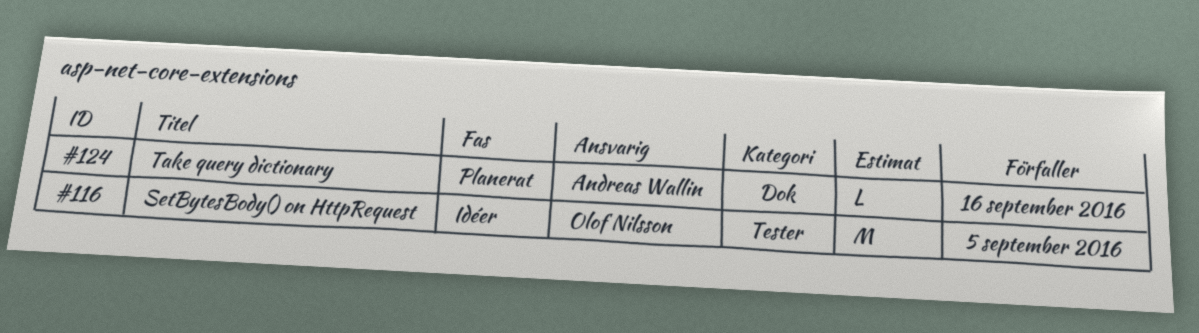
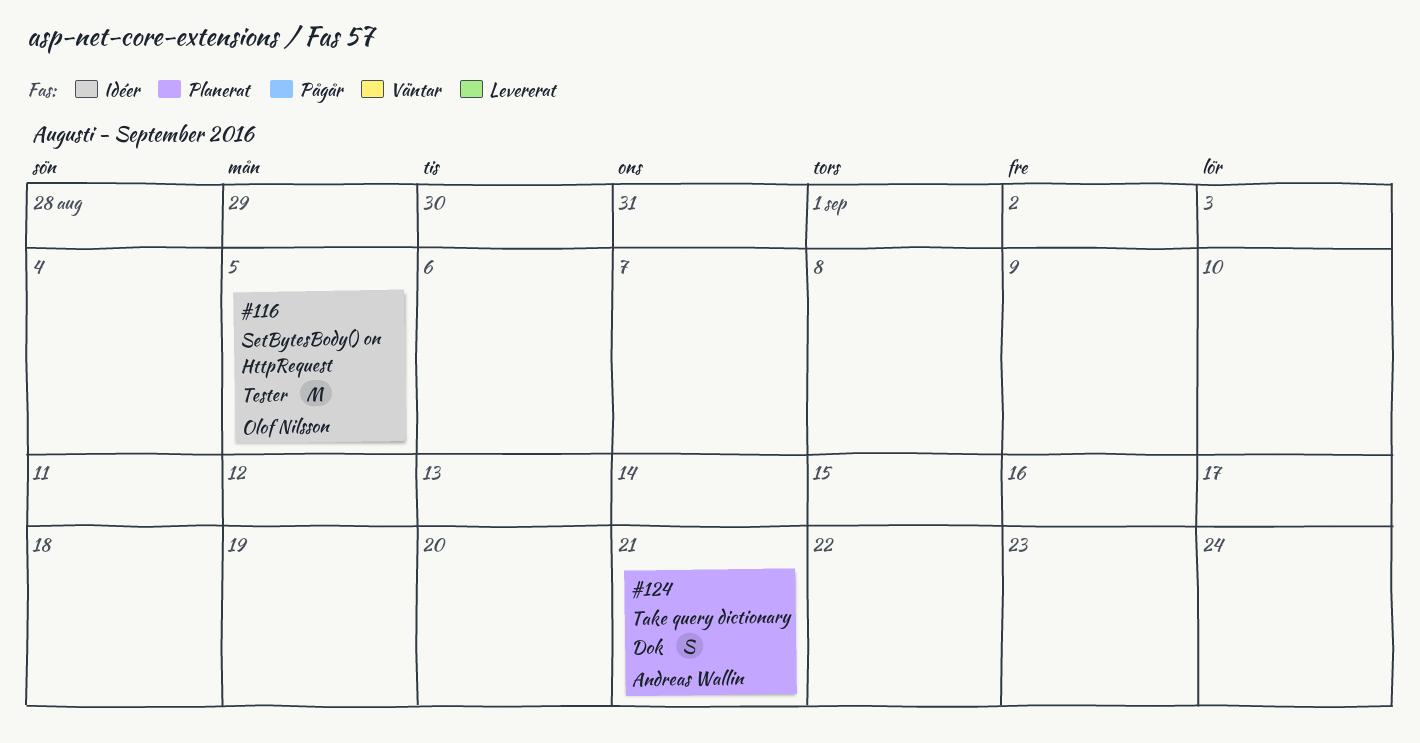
#124, estimate: L -> S
#124, due: Sep 16 -> Sep 21

